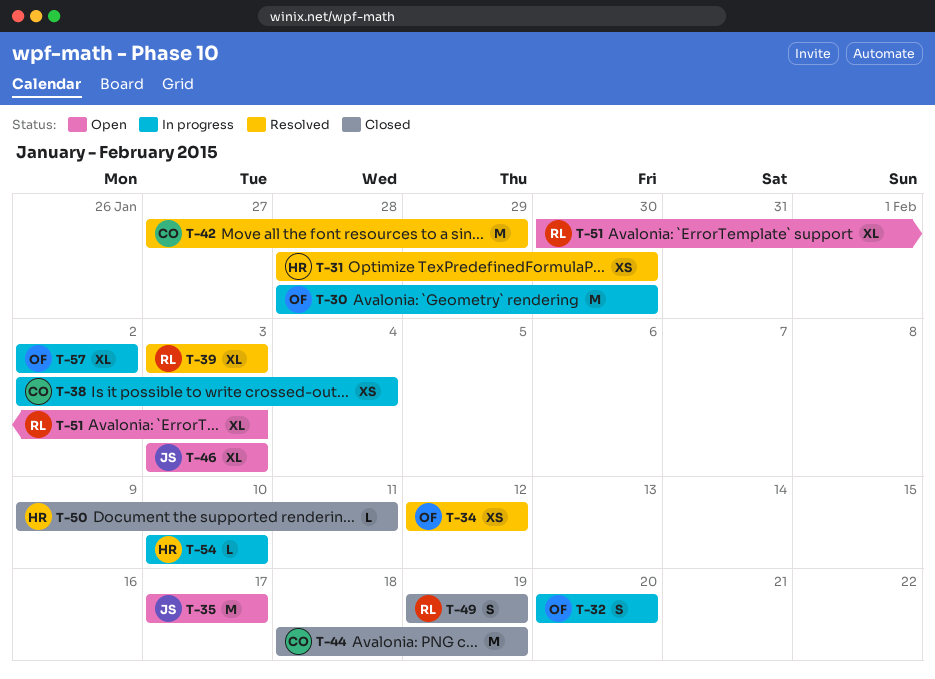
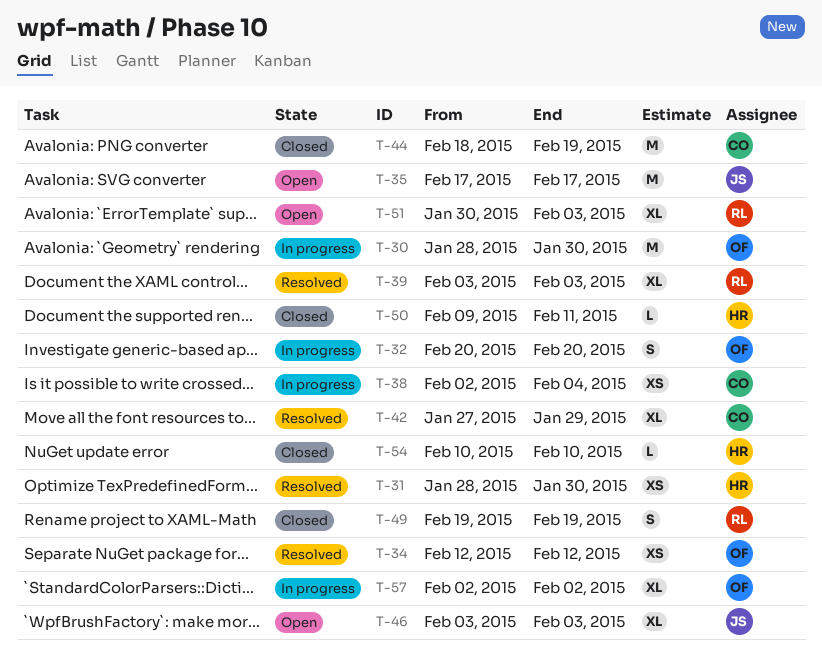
T-42, estimate: M -> XL
T-54, status: In progress -> Closed

